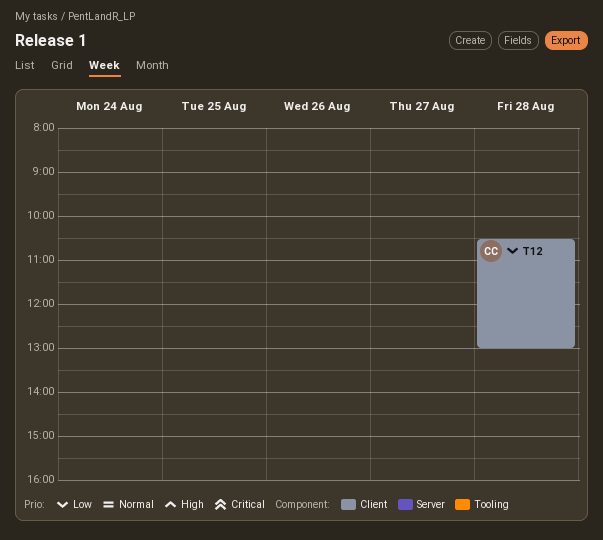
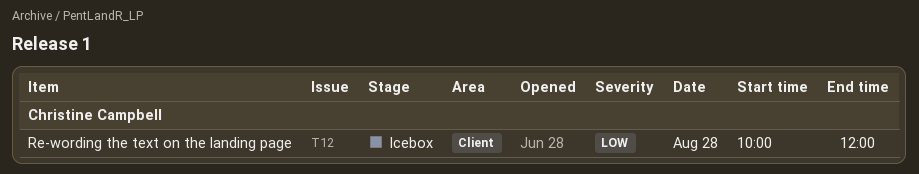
T12, begins: 10:30 -> 10:00
T12, ends: 13:00 -> 12:00

